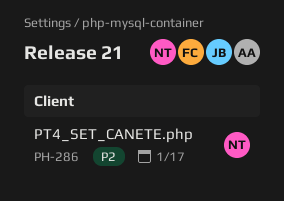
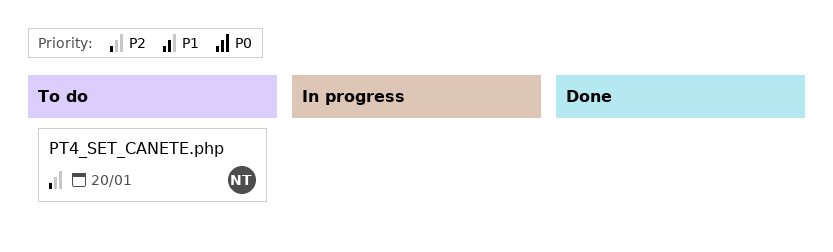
PT4_SET_CANETE.php, due: Jan 17 -> Jan 20

